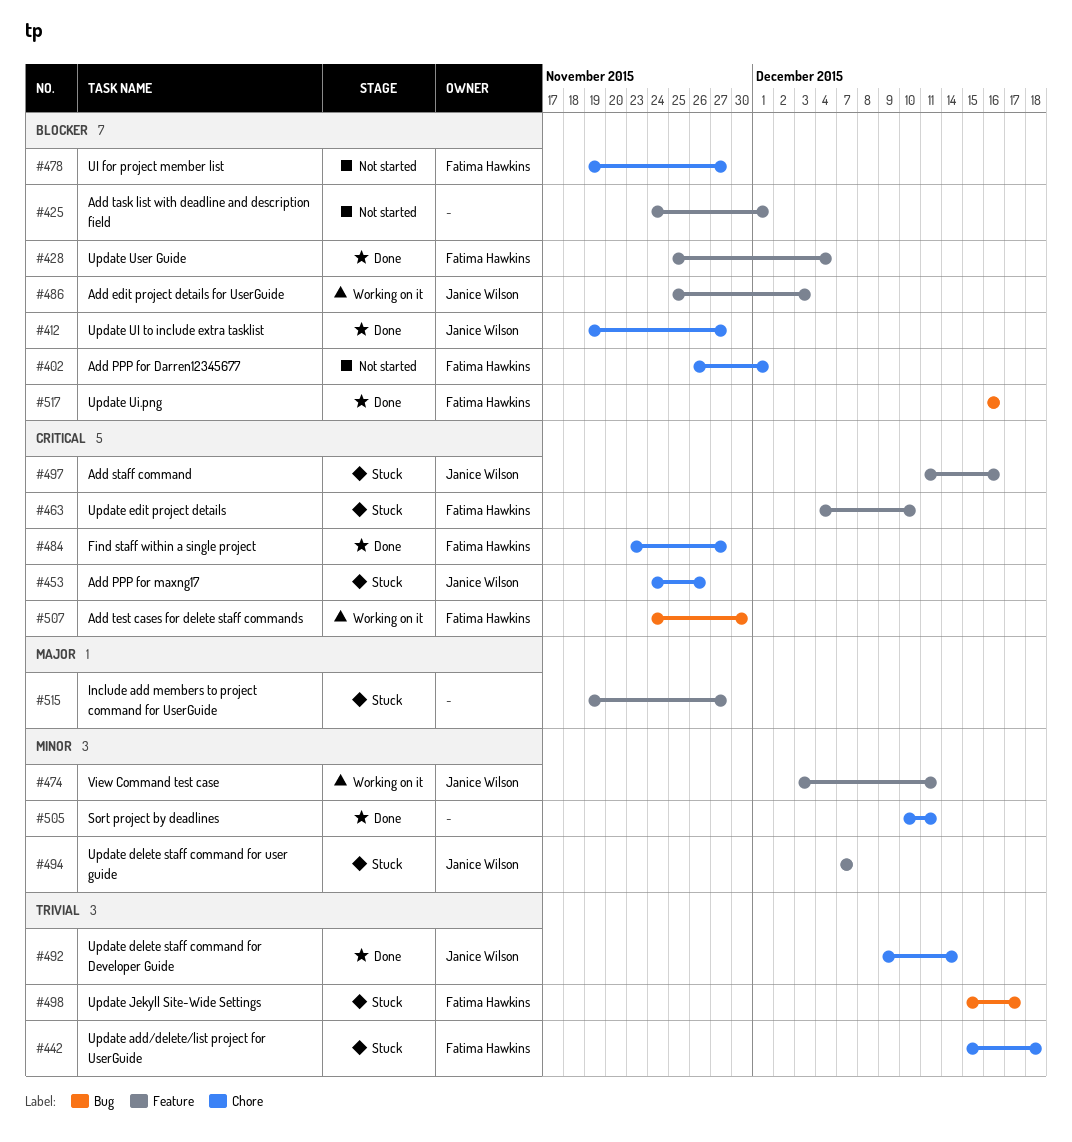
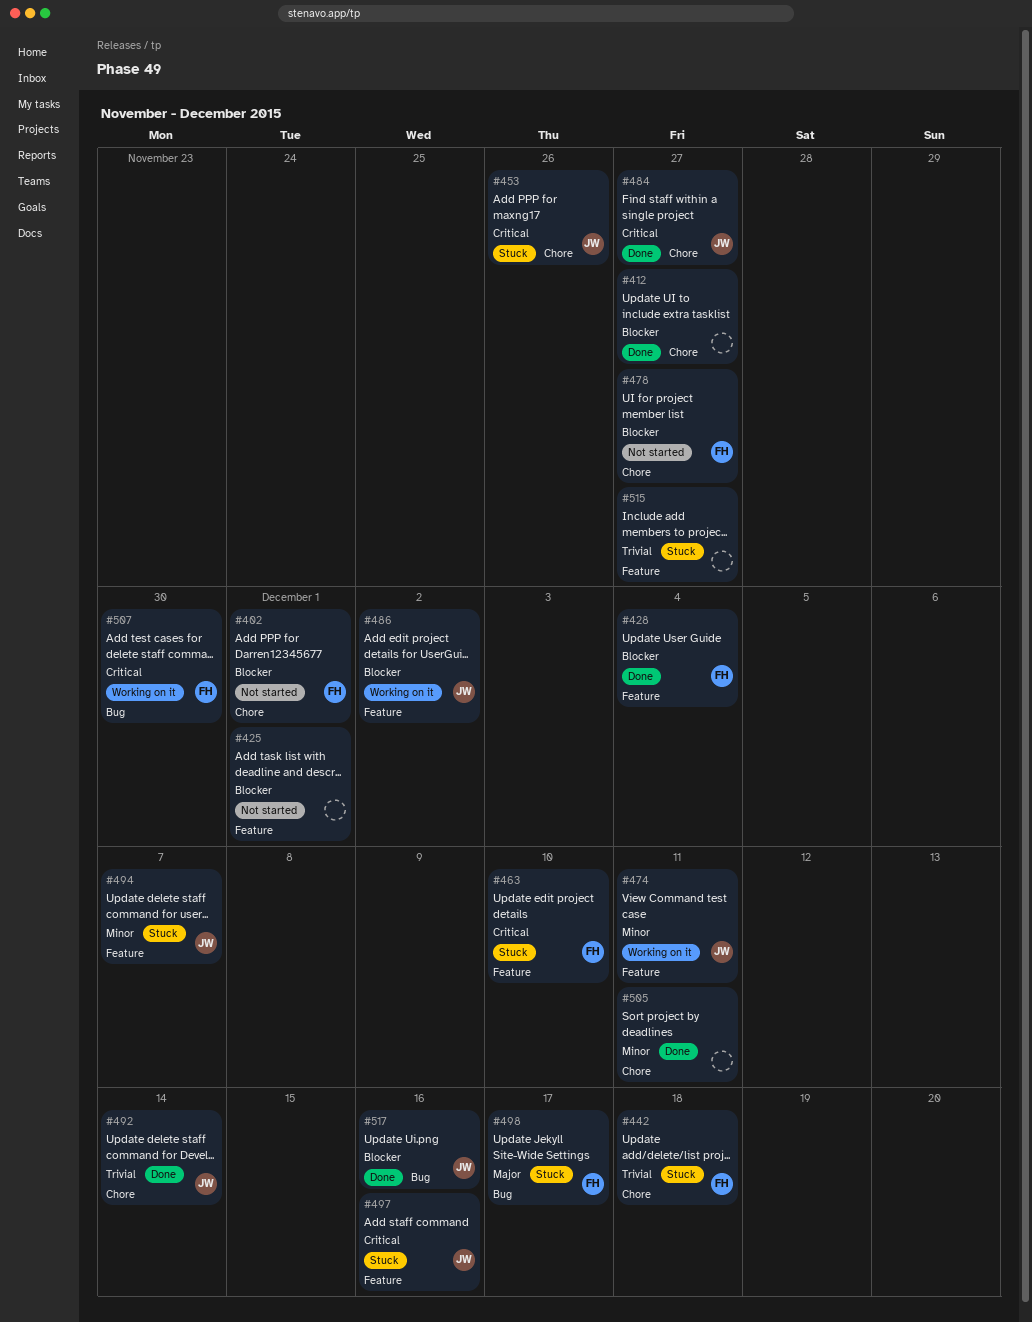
#412, owner: Janice Wilson -> none
#484, owner: Fatima Hawkins -> Janice Wilson
#486, due: Dec 3 -> Dec 2
#498, priority: Trivial -> Major
#515, priority: Major -> Trivial
#517, owner: Fatima Hawkins -> Janice Wilson

